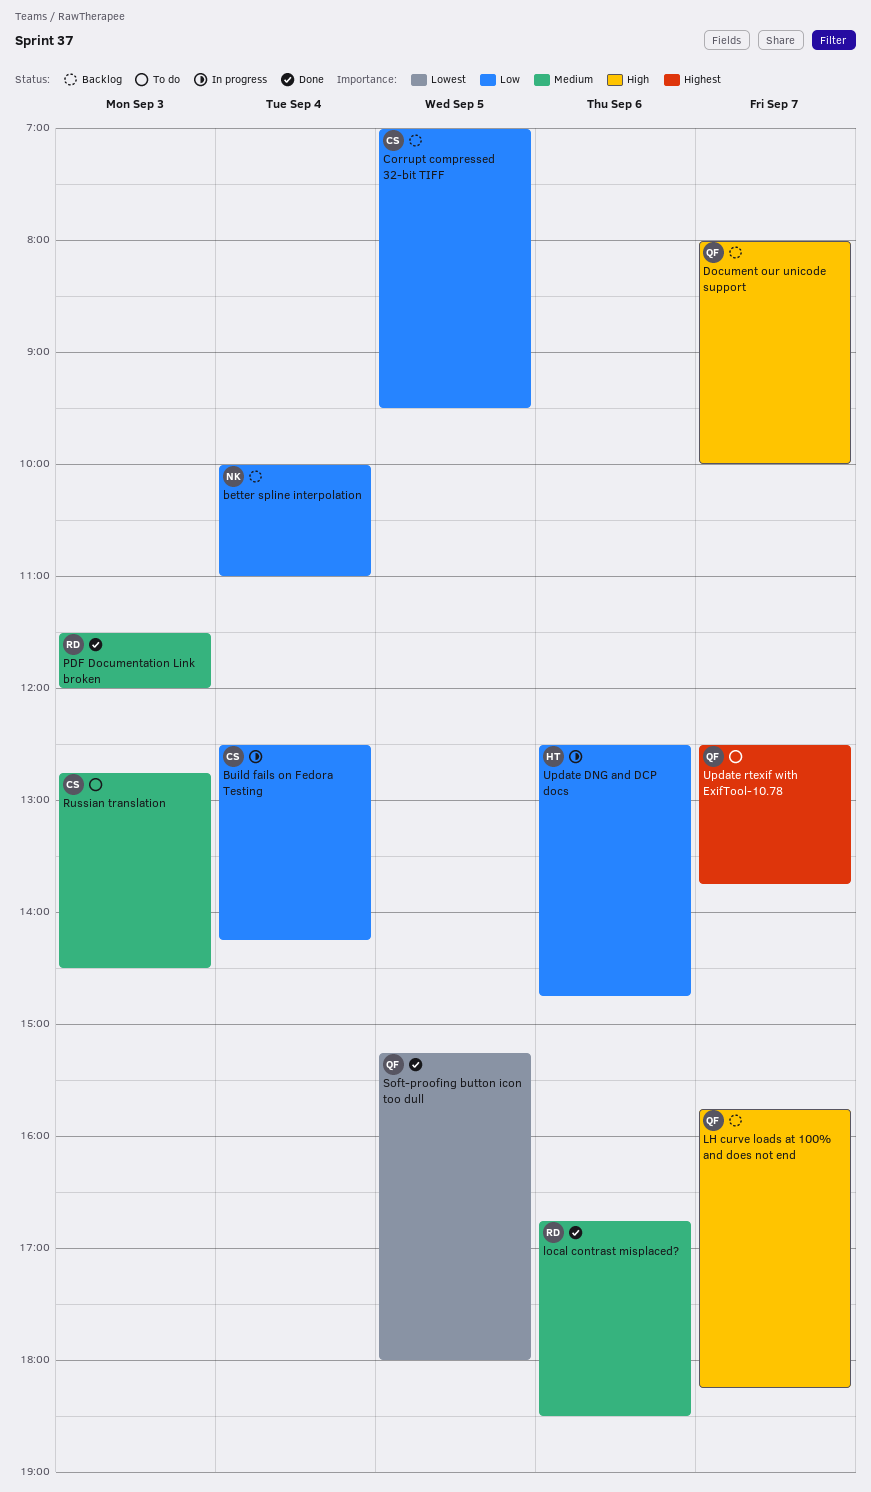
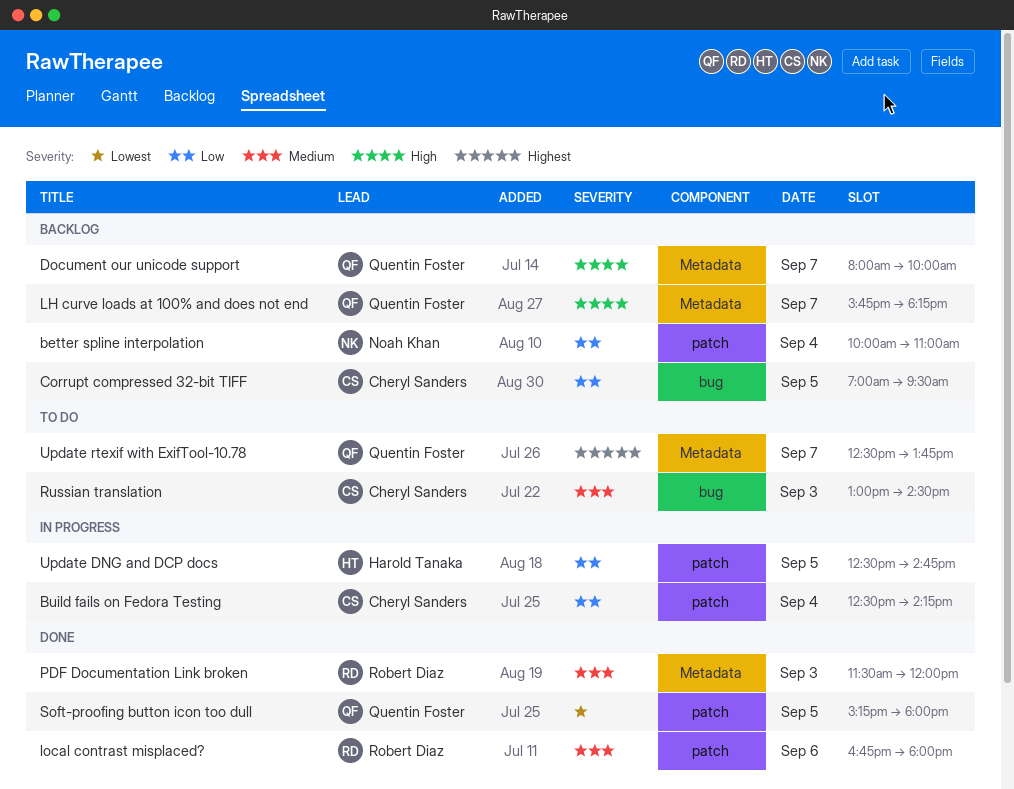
local contrast misplaced?, ends: 18:30 -> 18:00
Russian translation, begins: 12:45 -> 13:00
Update DNG and DCP docs, day: Sep 6 -> Sep 5

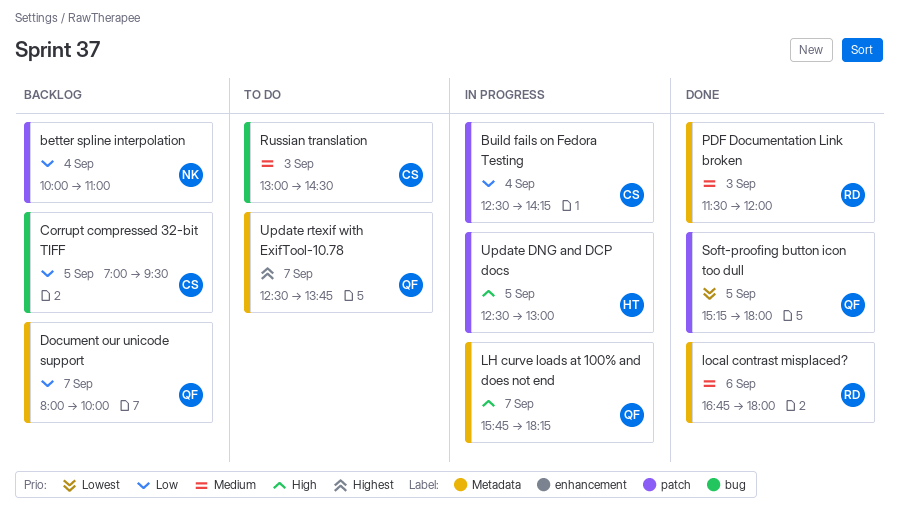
Document our unicode support, priority: High -> Low
LH curve loads at 100% and does not end, status: Backlog -> In progress
local contrast misplaced?, label: patch -> Metadata
Update DNG and DCP docs, priority: Low -> High
Update DNG and DCP docs, ends: 14:45 -> 13:00

